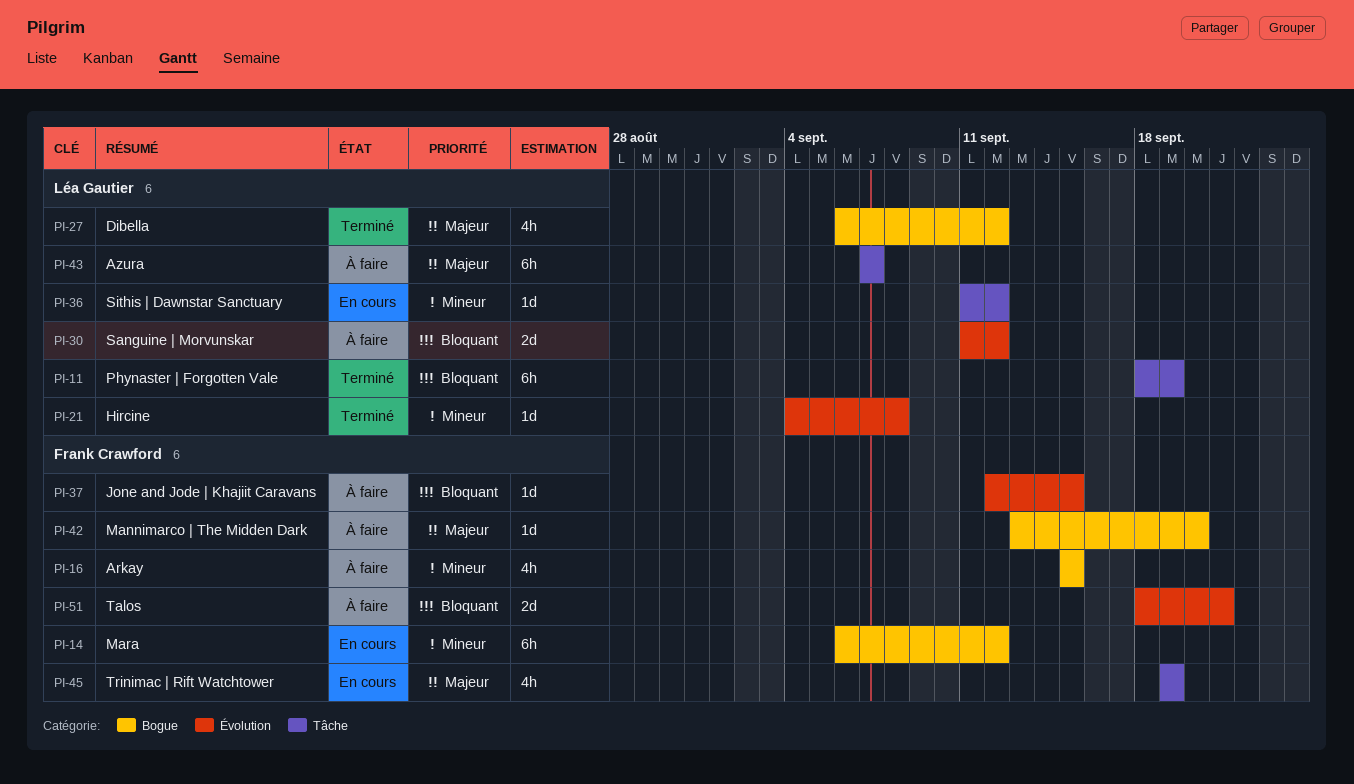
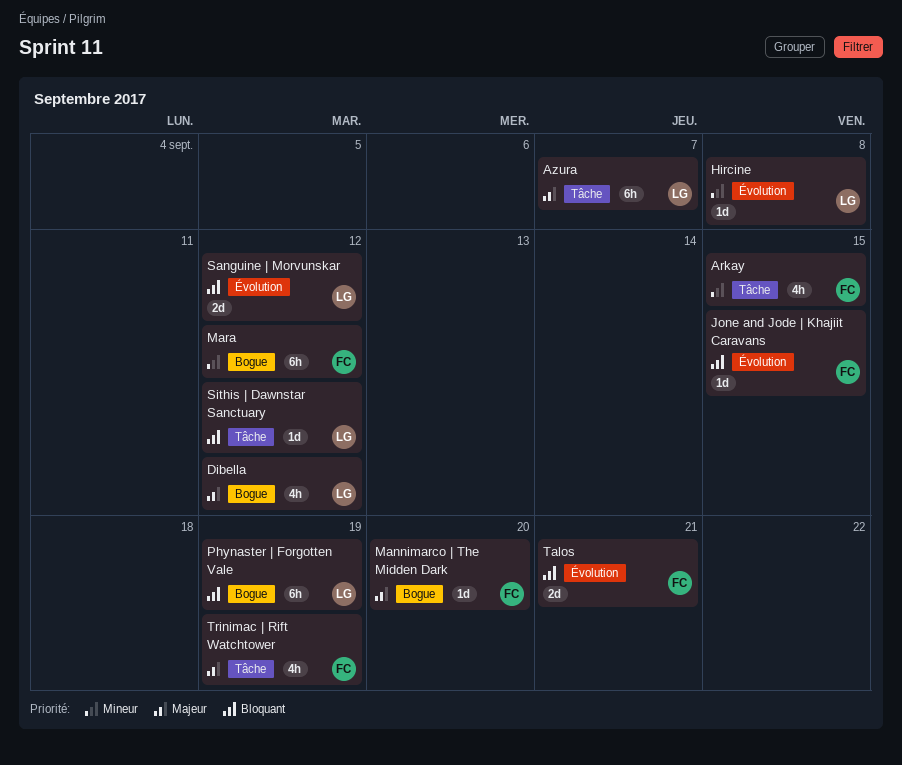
Arkay, label: Bogue -> Tâche
Phynaster | Forgotten Vale, label: Tâche -> Bogue
Sithis | Dawnstar Sanctuary, priority: Mineur -> Bloquant

